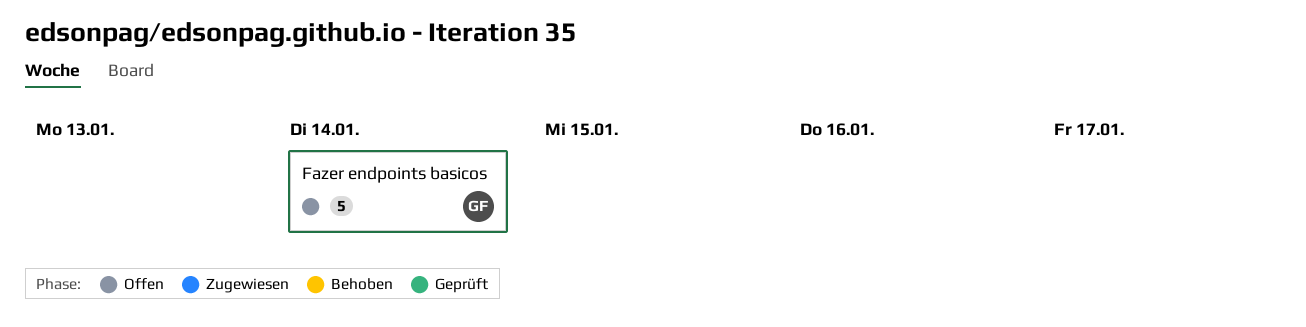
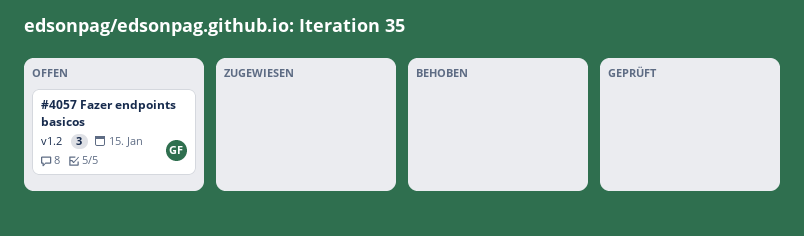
Fazer endpoints basicos, estimate: 5 -> 3
Fazer endpoints basicos, due: Jan 14 -> Jan 15

